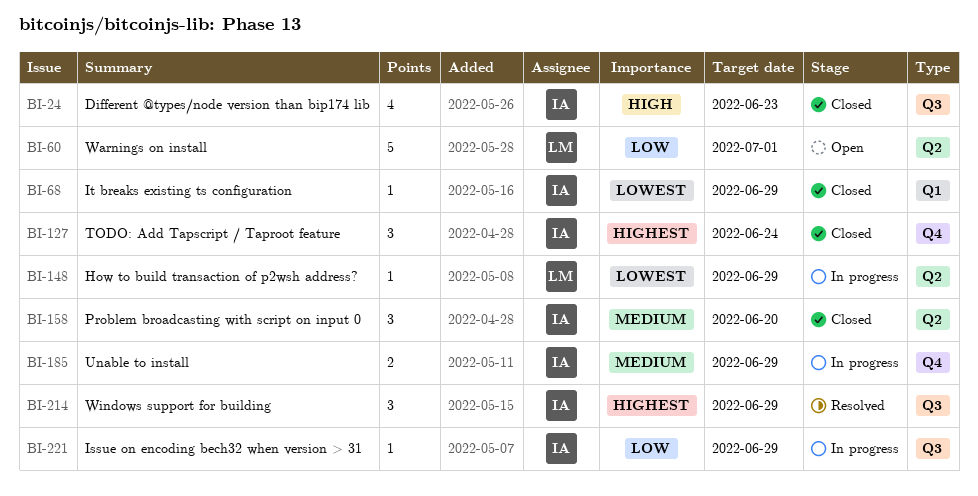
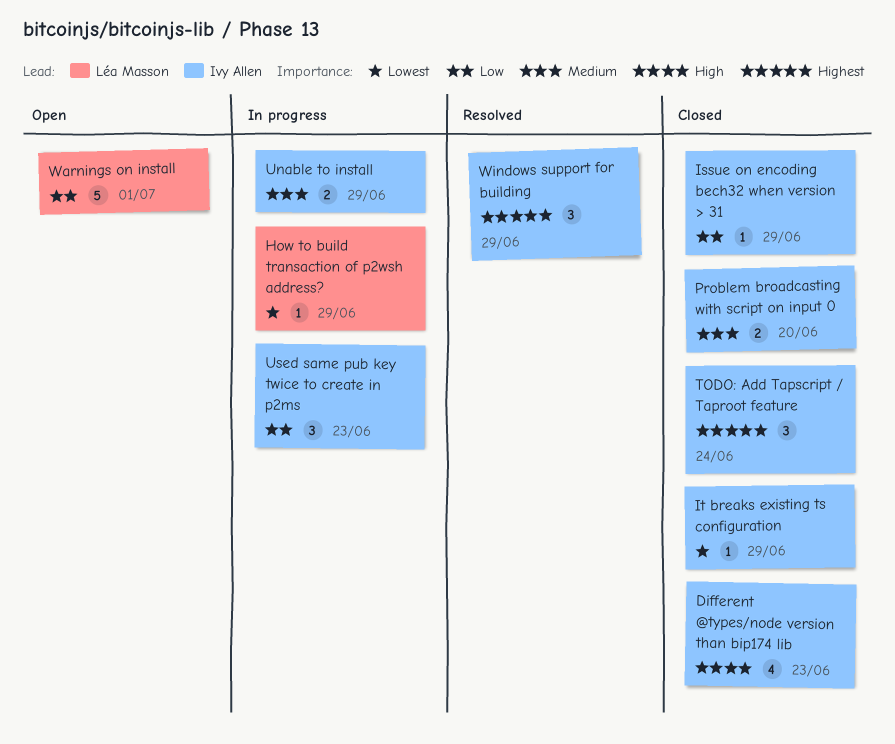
Issue on encoding bech32 when version > 31, status: In progress -> Closed
Problem broadcasting with script on input 0, estimate: 3 -> 2
Used same pub key twice to create in p2ms: none -> present

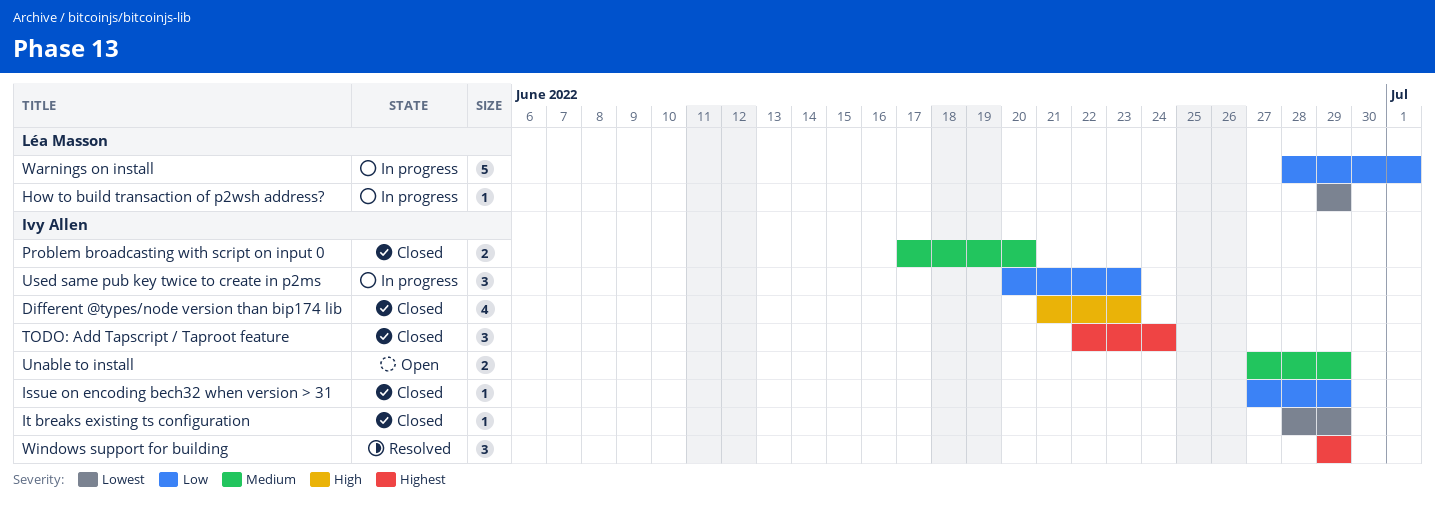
Unable to install, status: In progress -> Open
Warnings on install, status: Open -> In progress

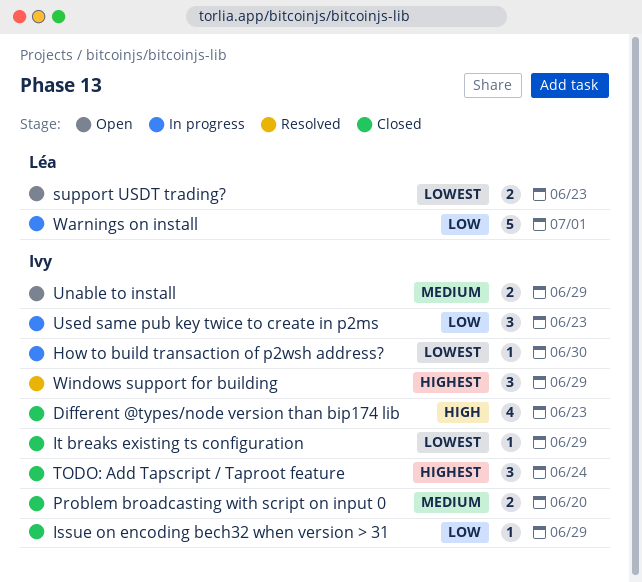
How to build transaction of p2wsh address?, owner: Léa Masson -> Ivy Allen
How to build transaction of p2wsh address?, due: Jun 29 -> Jun 30
support USDT trading?: none -> present

